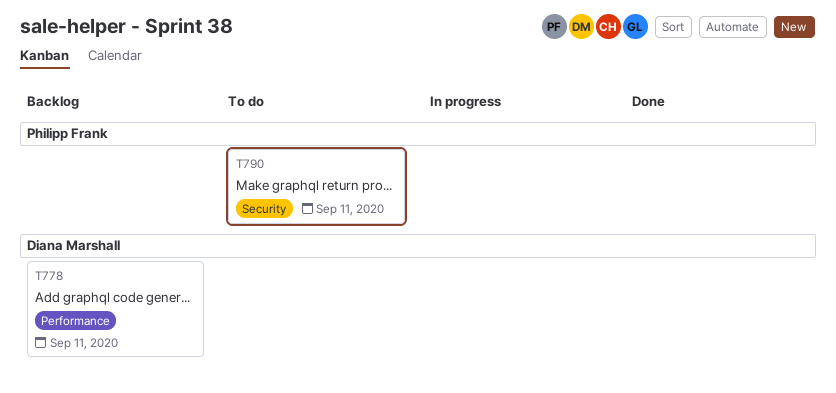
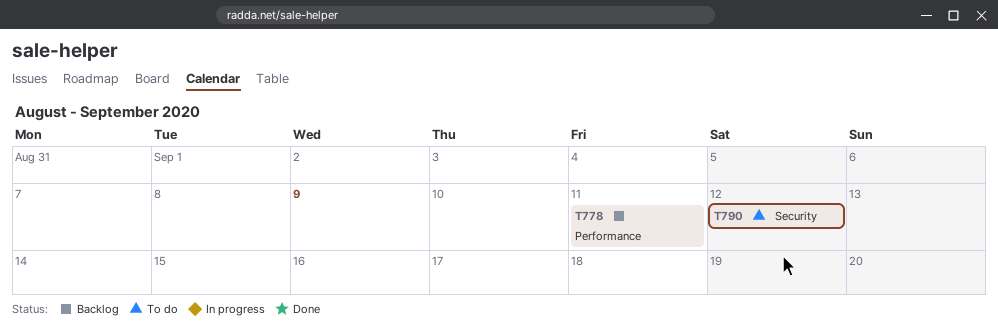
T790, due: Sep 11 -> Sep 12

